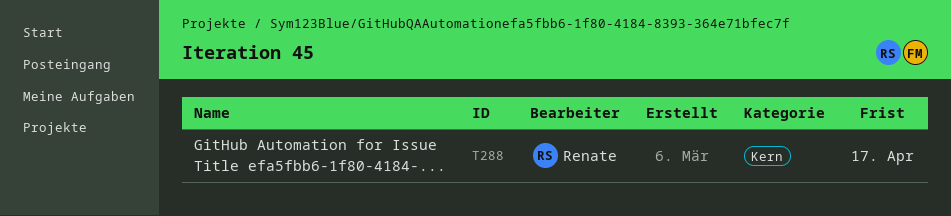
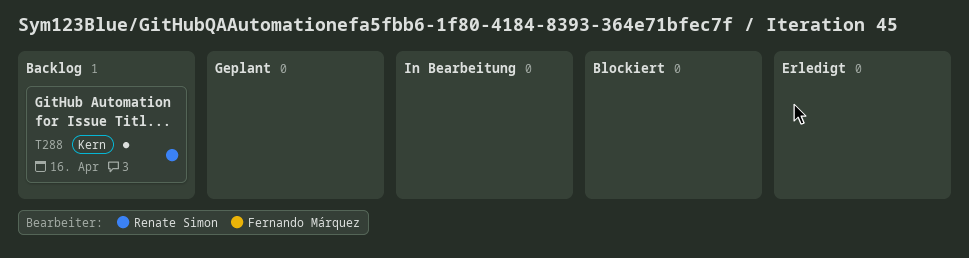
T288, due: Apr 17 -> Apr 16

